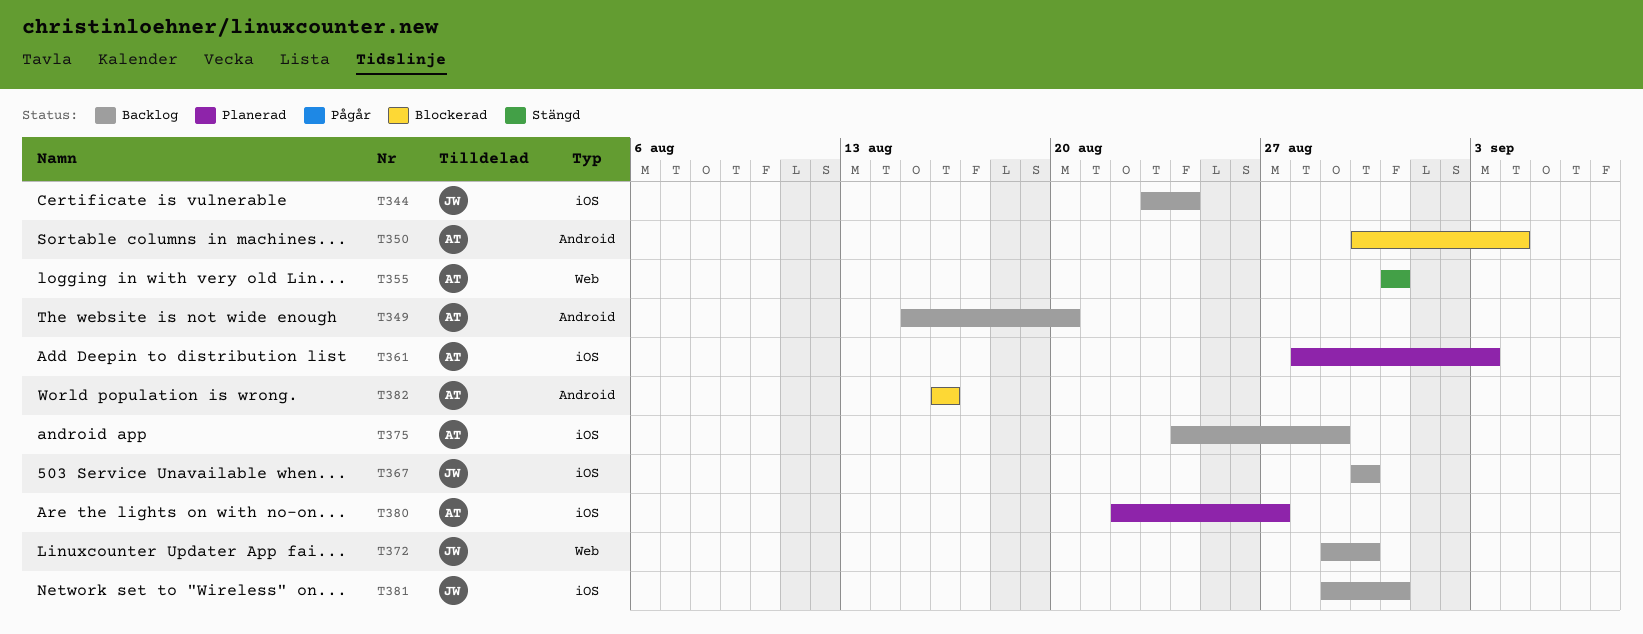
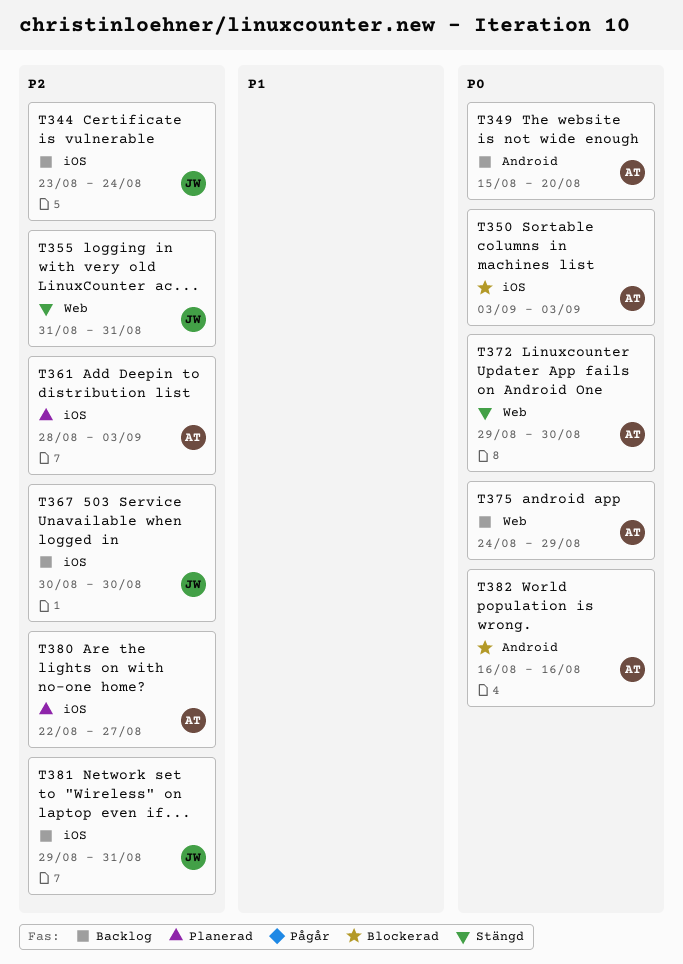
T350, label: Android -> iOS
T350, start: Aug 30 -> Sep 3
T350, due: Sep 4 -> Sep 3
T355, owner: AT -> JW
T372, status: Backlog -> Stängd
T372, owner: JW -> AT
T375, label: iOS -> Web

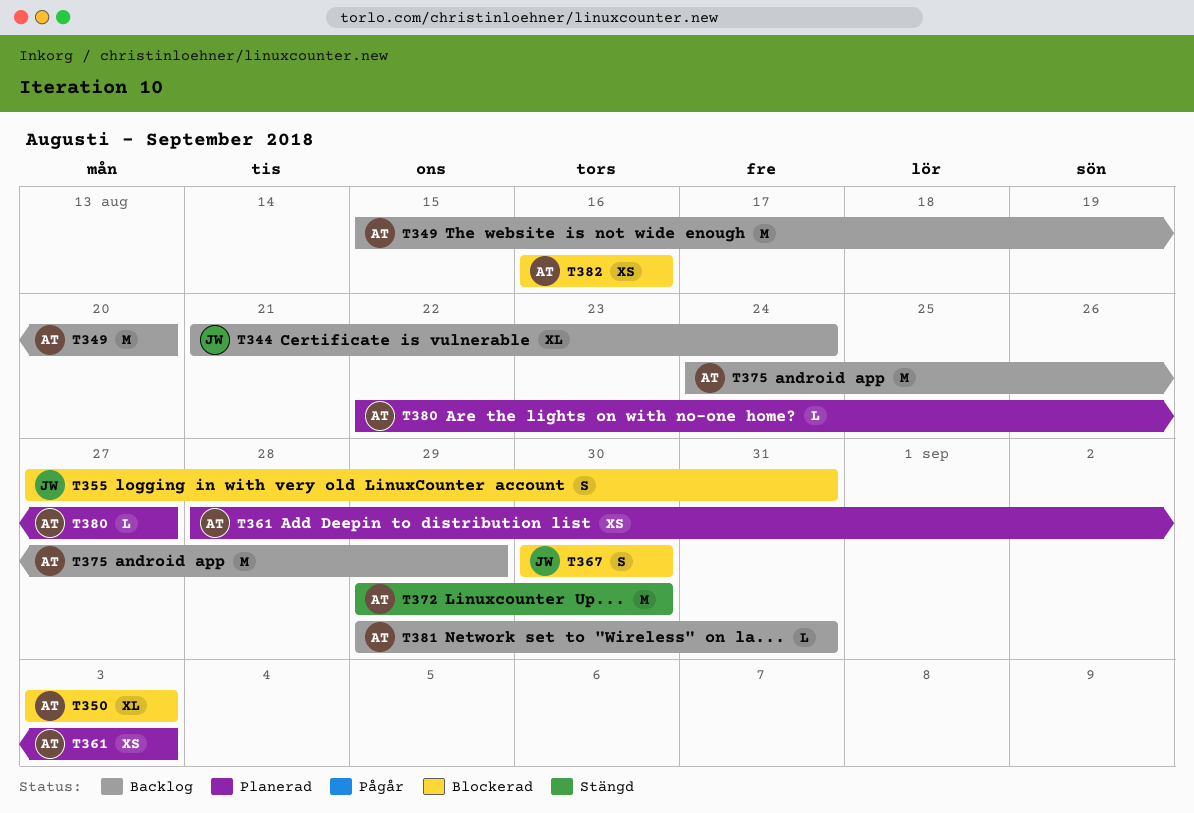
T344, start: Aug 23 -> Aug 21
T355, status: Stängd -> Blockerad
T355, start: Aug 31 -> Aug 27
T367, status: Backlog -> Blockerad
T381, owner: JW -> AT

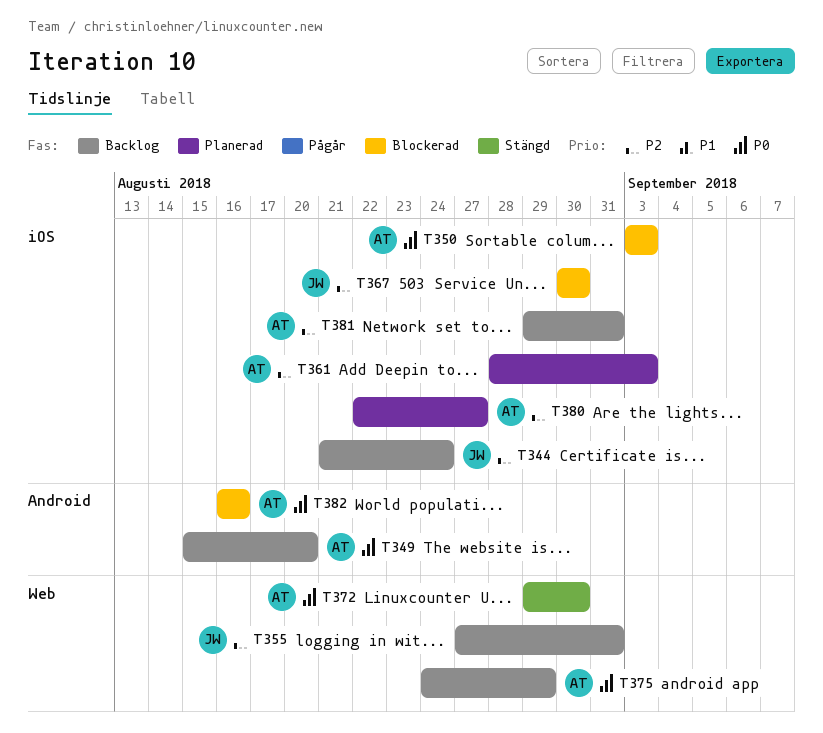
T355, status: Blockerad -> Backlog

